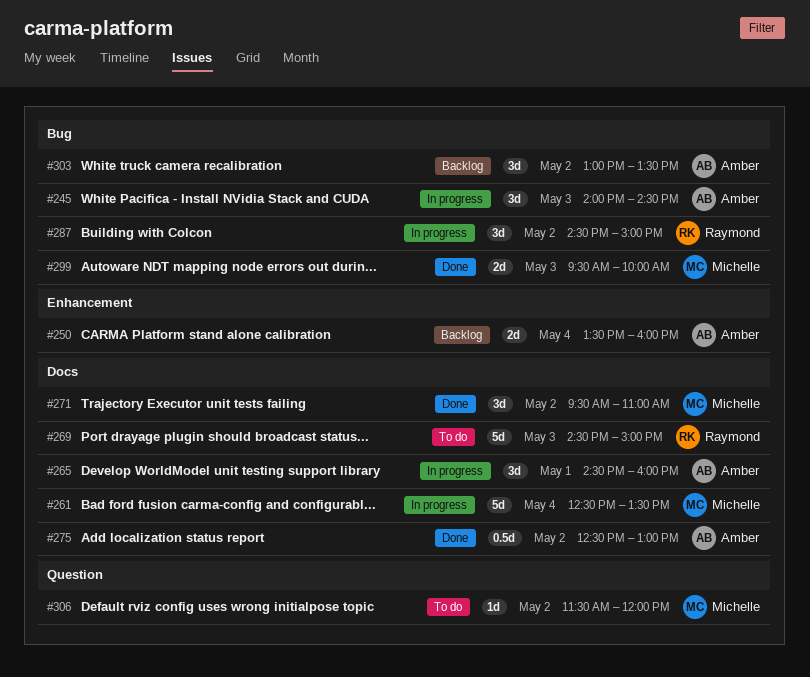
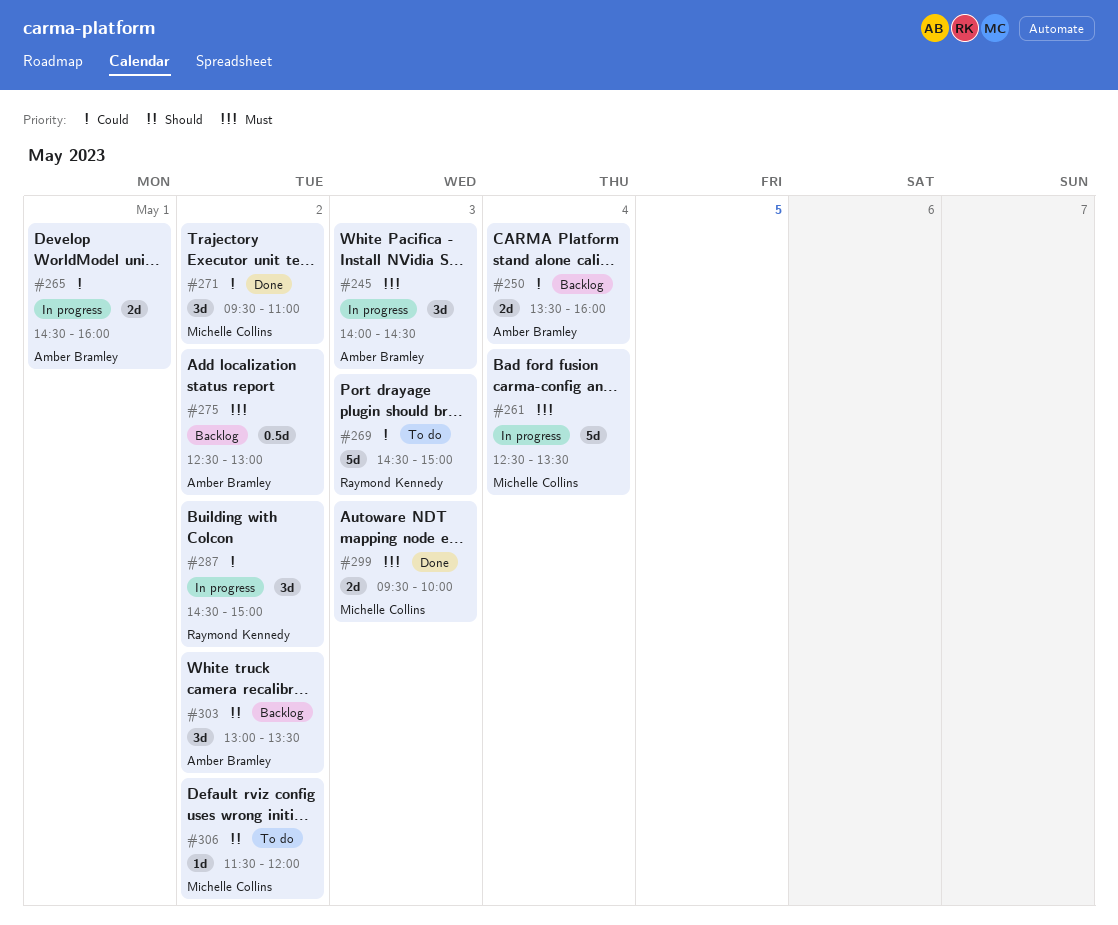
#265, estimate: 3d -> 2d
#275, status: Done -> Backlog

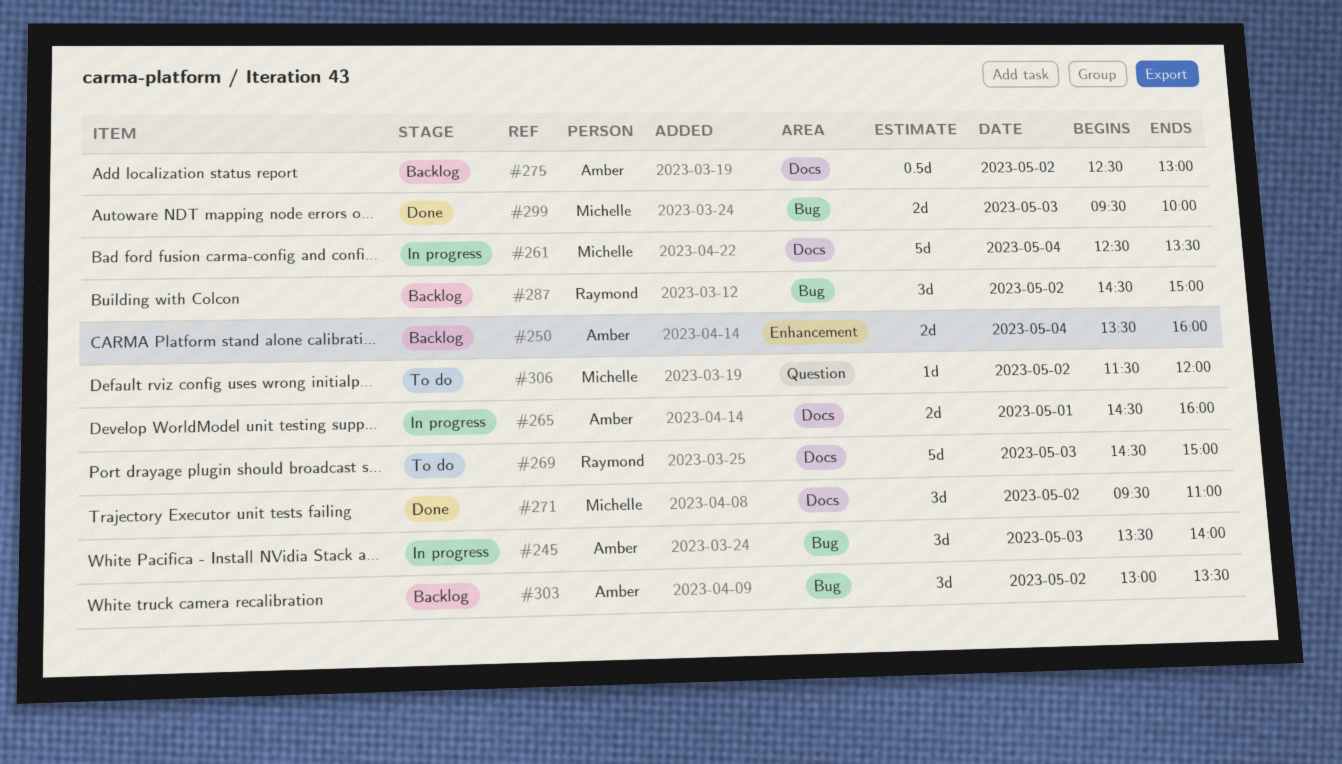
#245, begins: 14:00 -> 13:30
#245, ends: 14:30 -> 14:00
#287, status: In progress -> Backlog

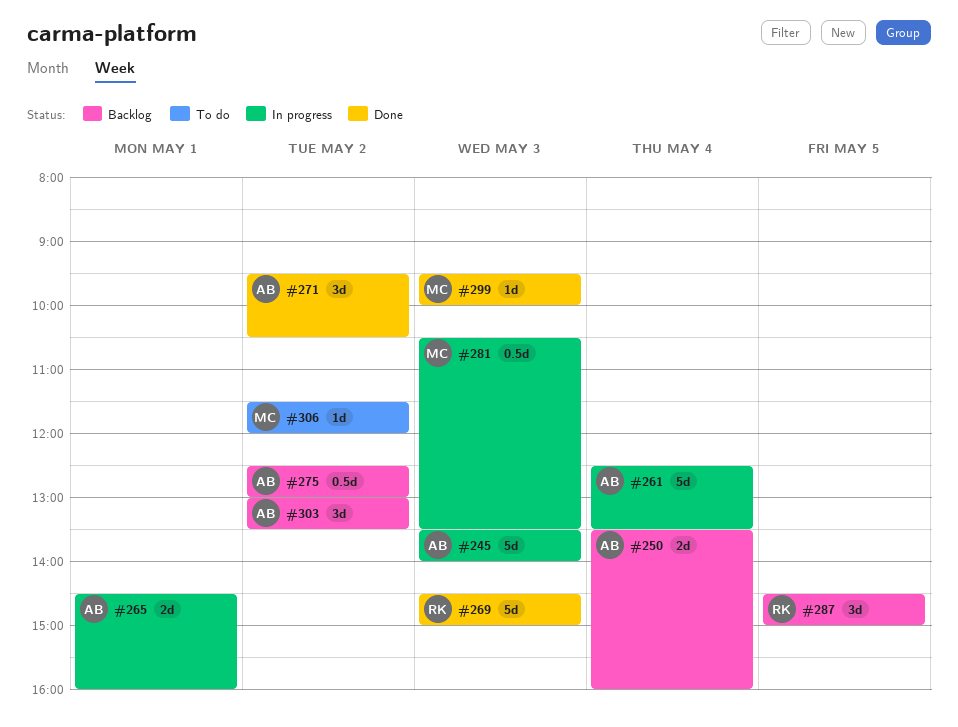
#245, estimate: 3d -> 5d
#261, owner: Michelle -> Amber
#269, status: To do -> Done
#271, owner: Michelle -> Amber
#271, ends: 11:00 -> 10:30
#281: none -> present
#287, day: May 2 -> May 5
#299, estimate: 2d -> 1d

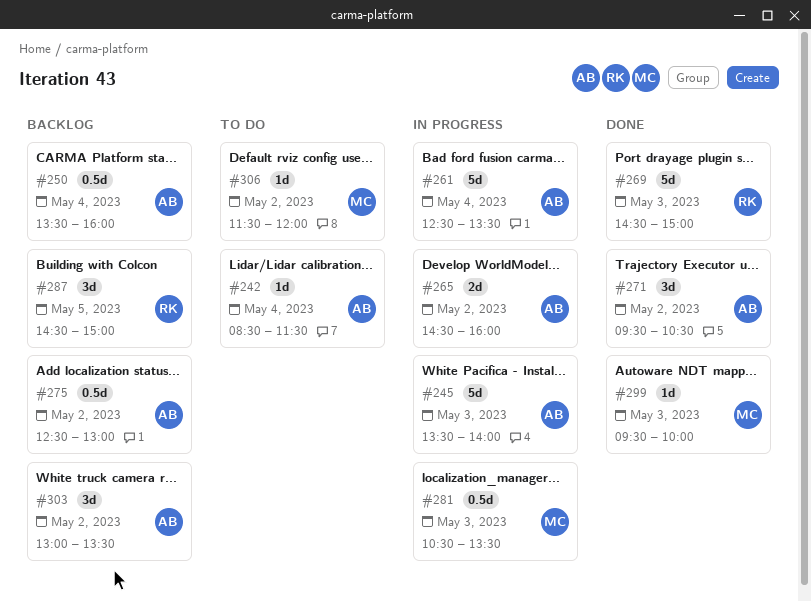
#242: none -> present
#250, estimate: 2d -> 0.5d
#265, day: May 1 -> May 2

